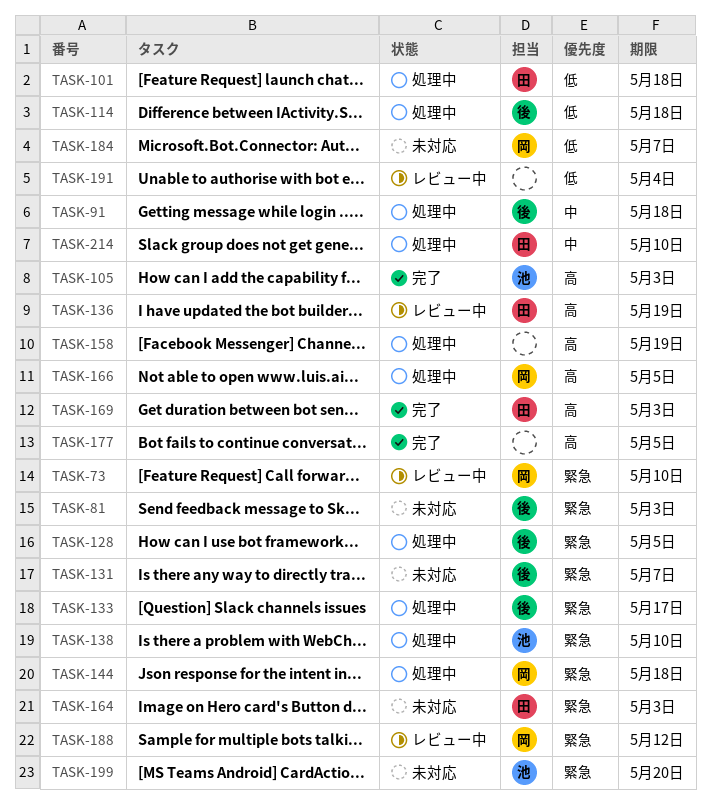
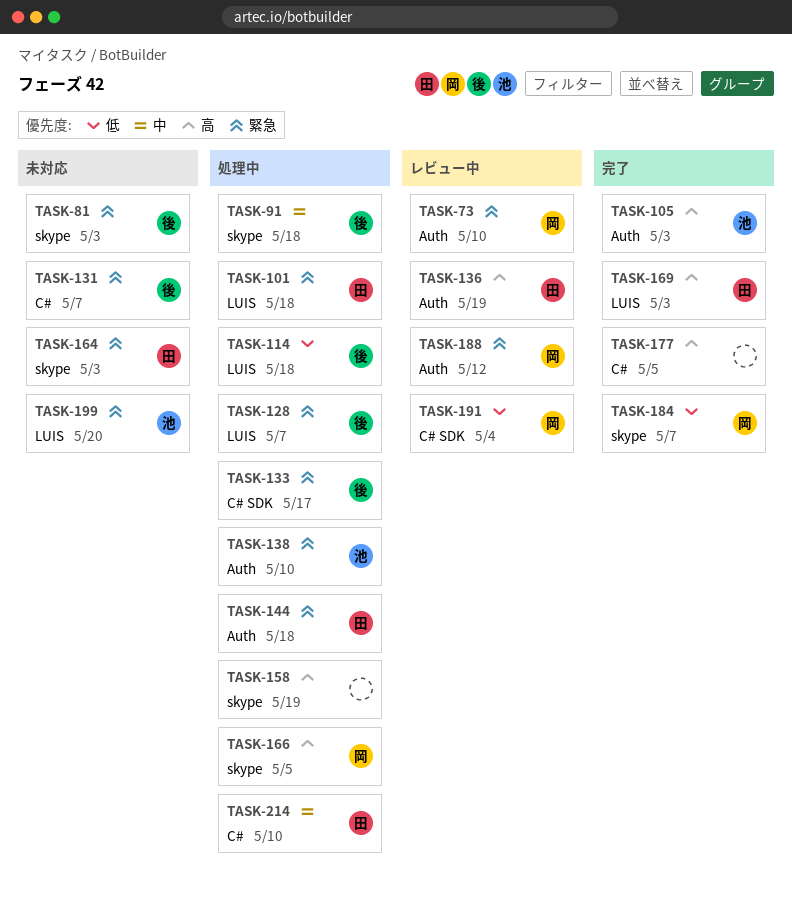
TASK-101, priority: 低 -> 緊急
TASK-128, due: May 5 -> May 7
TASK-144, owner: 岡 -> 田
TASK-184, status: 未対応 -> 完了
TASK-191, owner: none -> 岡

